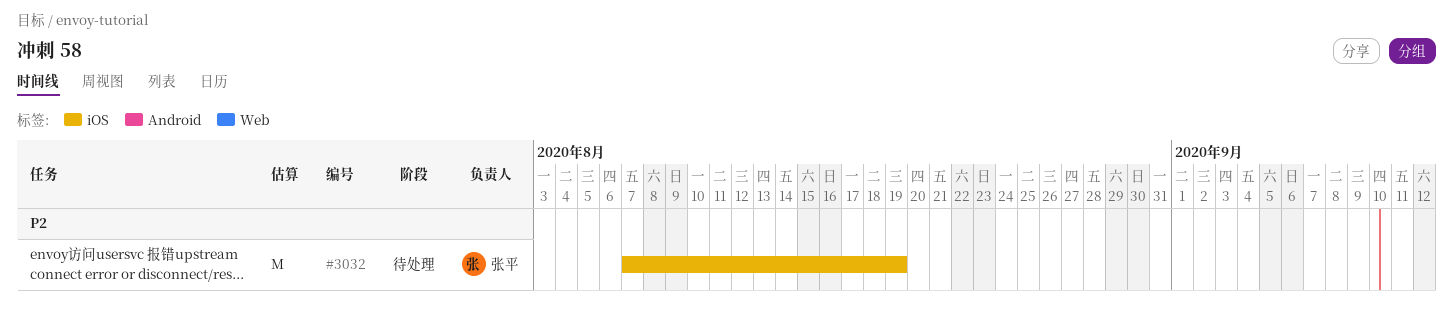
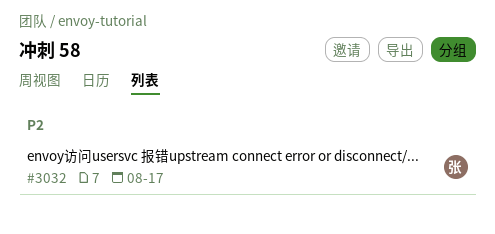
#3032, due: Aug 19 -> Aug 17

